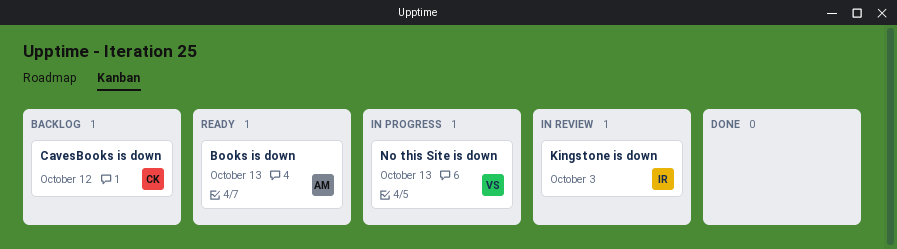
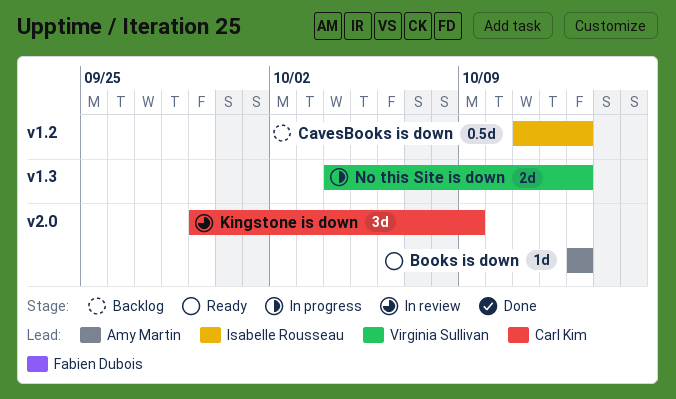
CavesBooks is down, owner: Carl Kim -> Isabelle Rousseau
CavesBooks is down, due: Oct 12 -> Oct 13
Kingstone is down, owner: Isabelle Rousseau -> Carl Kim
Kingstone is down, due: Oct 3 -> Oct 9

